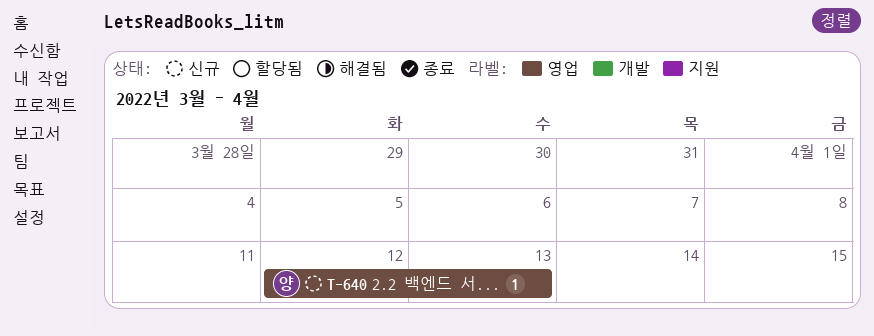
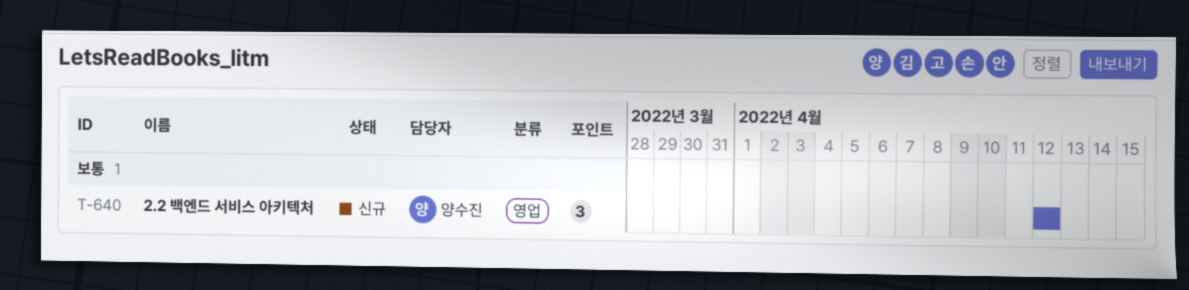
T-640, estimate: 1 -> 3
T-640, due: Apr 13 -> Apr 12

